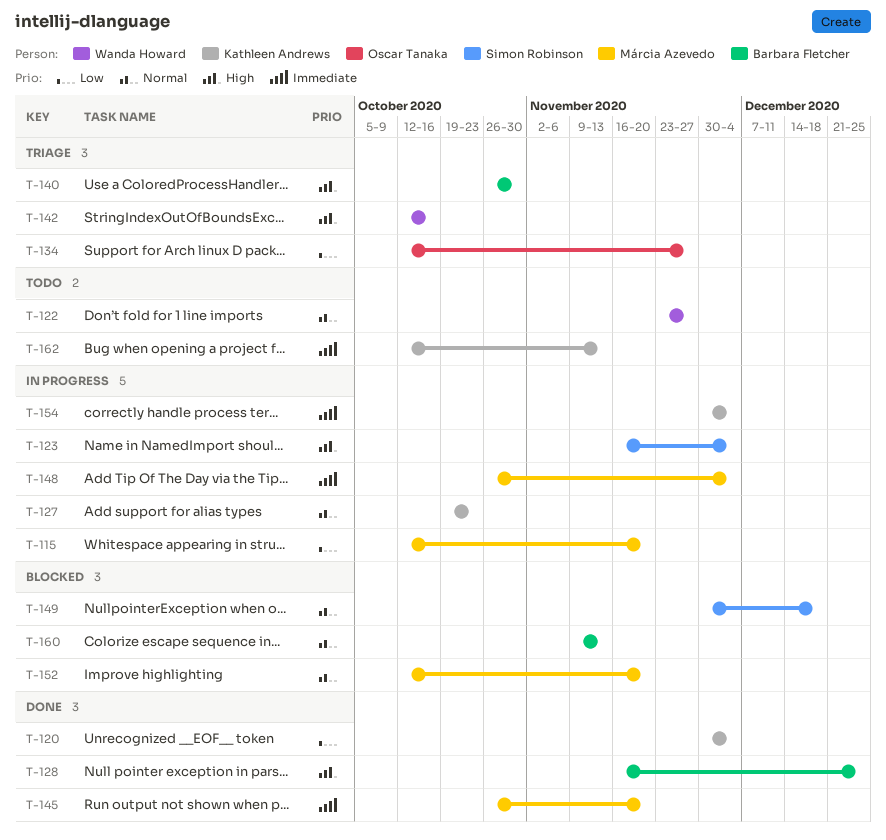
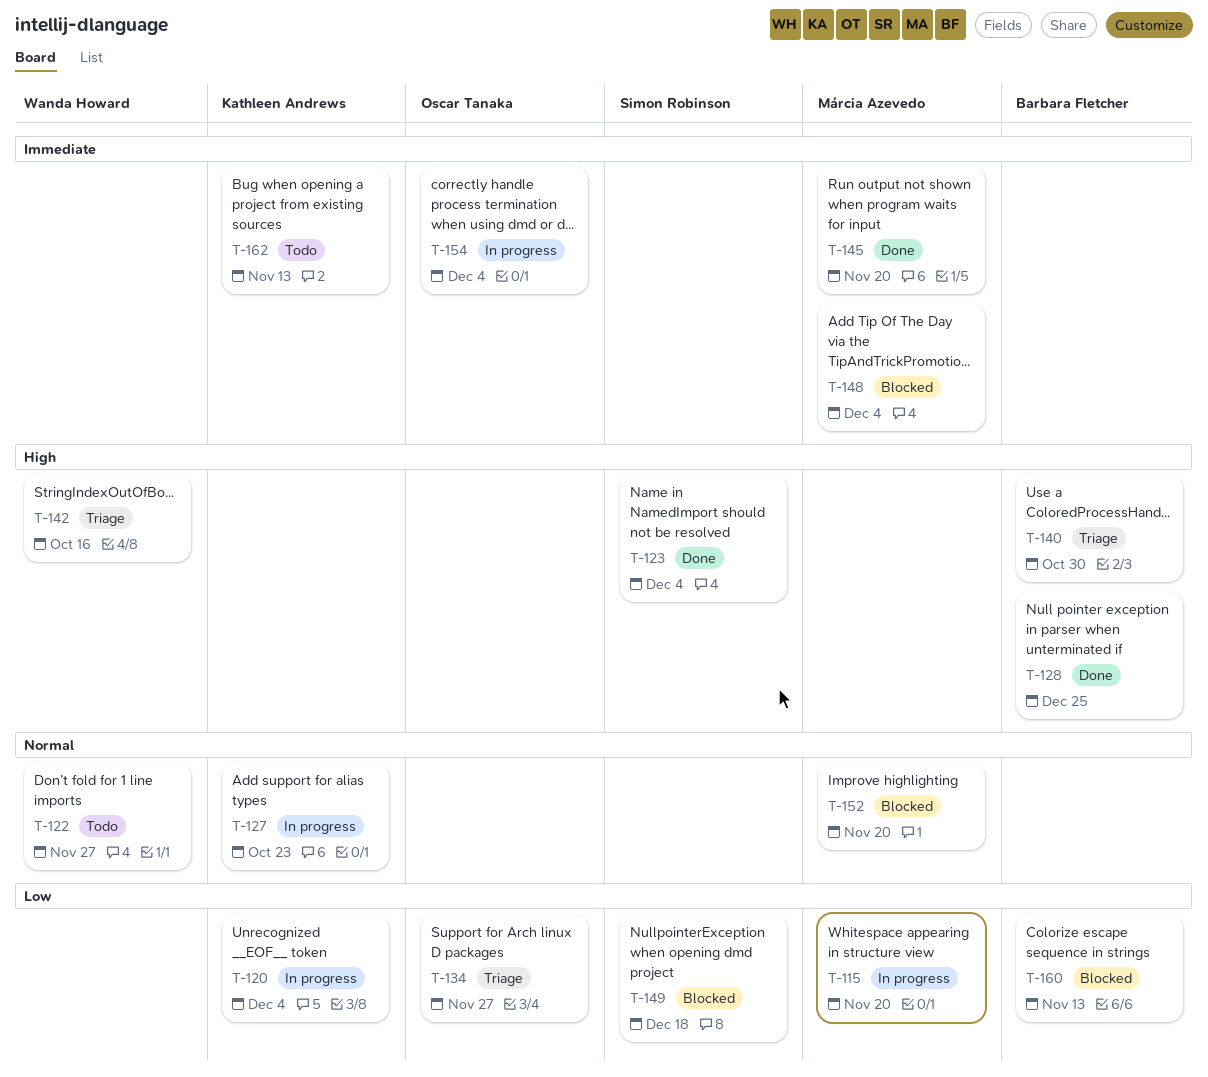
T-120, status: Done -> In progress
T-123, status: In progress -> Done
T-148, status: In progress -> Blocked
T-149, priority: Normal -> Low
T-154, owner: Kathleen Andrews -> Oscar Tanaka
T-160, priority: Normal -> Low

